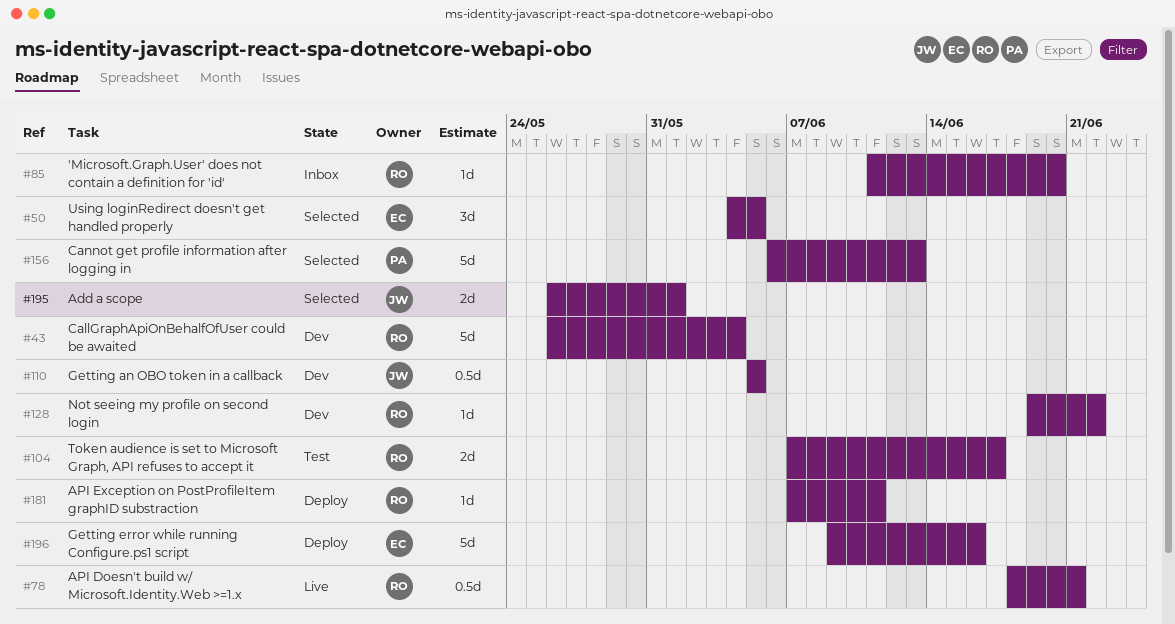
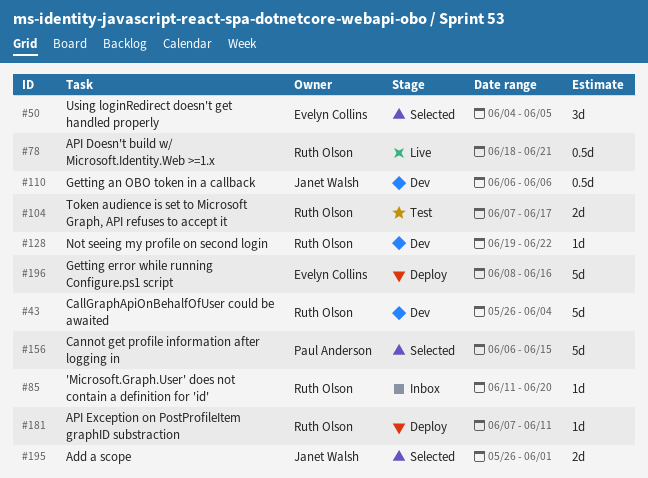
#110, start: Jun 5 -> Jun 6
#110, due: Jun 5 -> Jun 6
#156, due: Jun 13 -> Jun 15
#196, start: Jun 9 -> Jun 8

